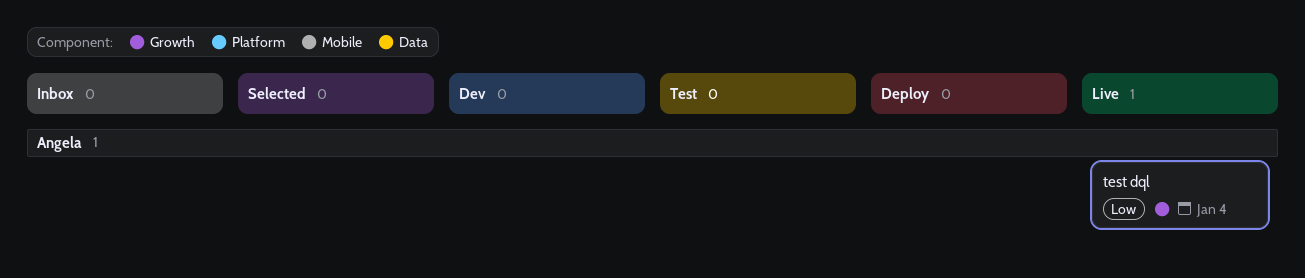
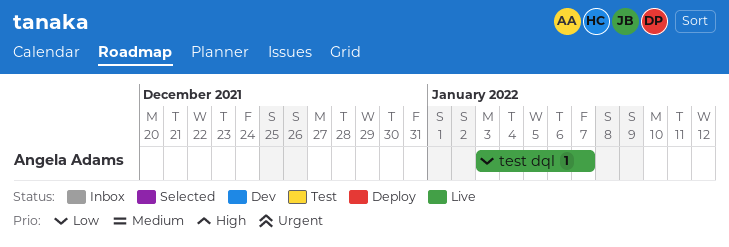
test dql, due: Jan 4 -> Jan 7

